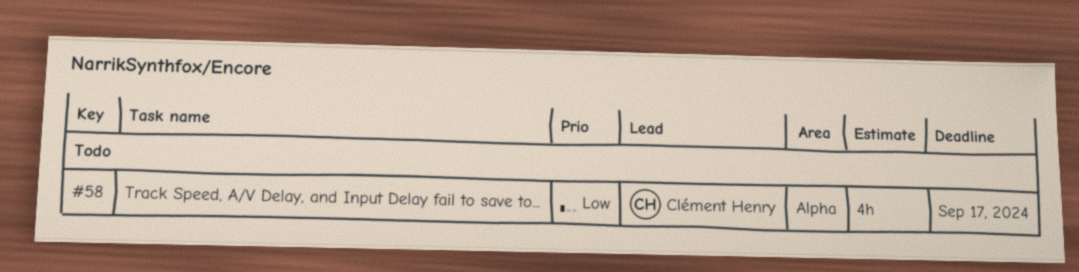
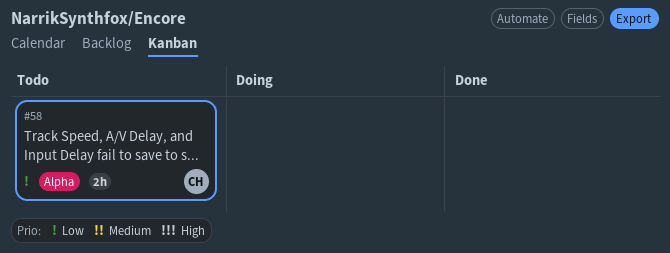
#58, estimate: 4h -> 2h

